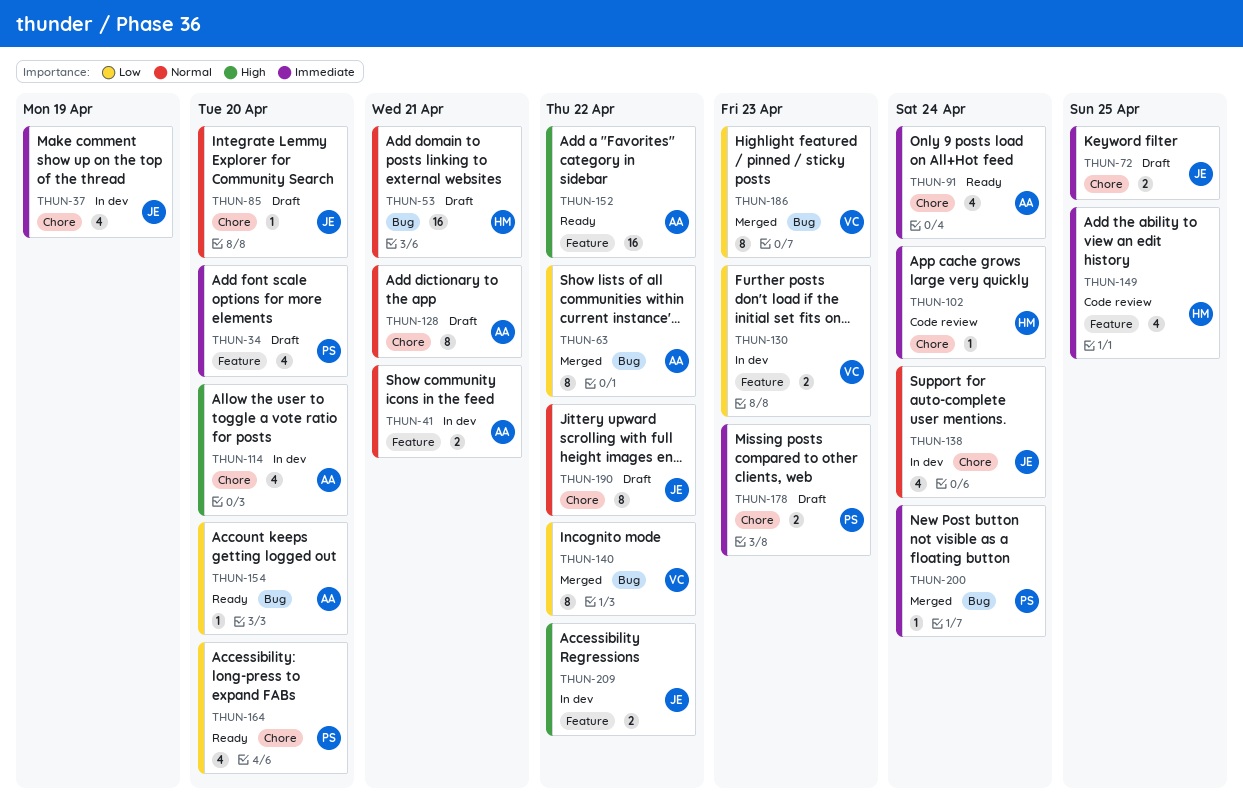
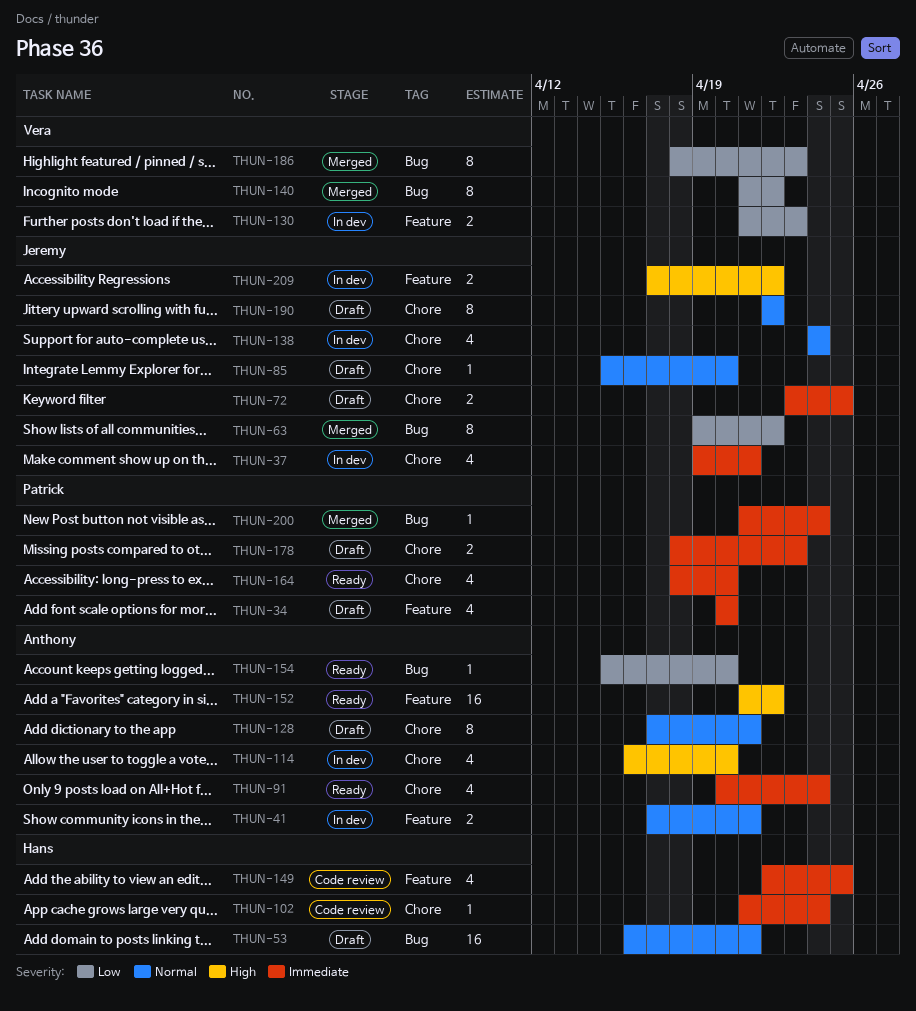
THUN-37, due: Apr 19 -> Apr 21
THUN-63, owner: Anthony -> Jeremy
THUN-164, priority: Low -> Immediate

